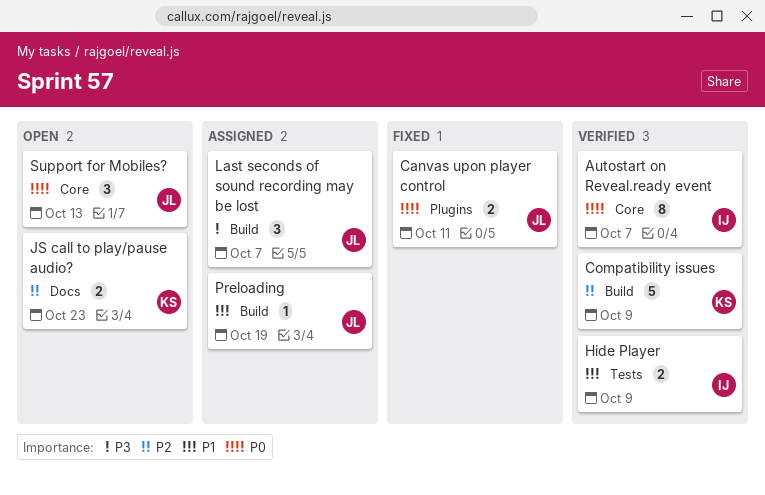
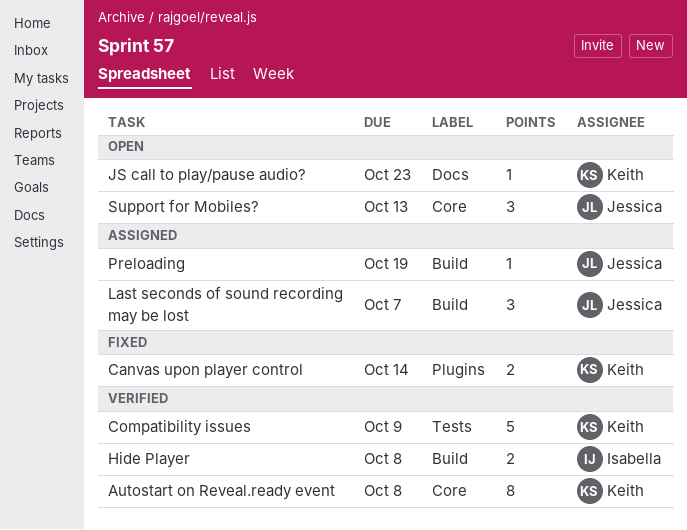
Autostart on Reveal.ready event, owner: Isabella -> Keith
Autostart on Reveal.ready event, due: Oct 7 -> Oct 8
Canvas upon player control, owner: Jessica -> Keith
Canvas upon player control, due: Oct 11 -> Oct 14
Compatibility issues, label: Build -> Tests
Hide Player, label: Tests -> Build
Hide Player, due: Oct 9 -> Oct 8
JS call to play/pause audio?, estimate: 2 -> 1

